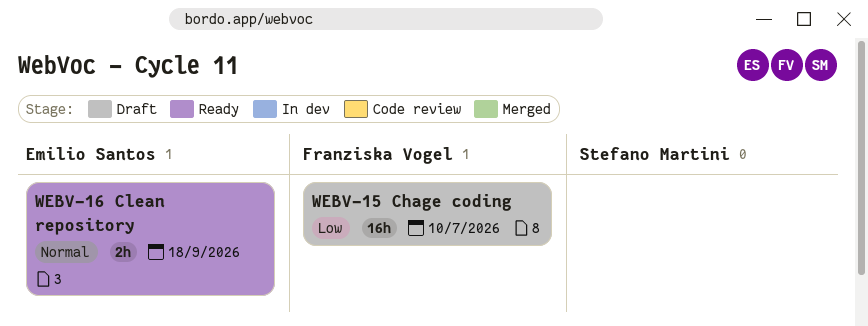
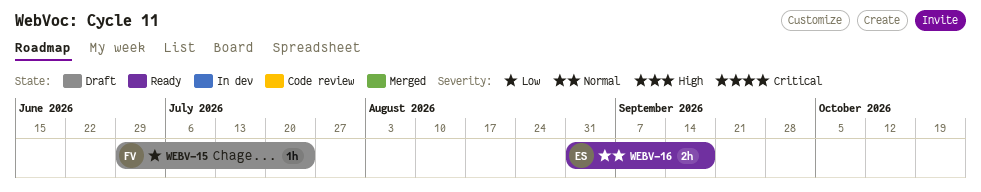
WEBV-15, estimate: 16h -> 1h
WEBV-15, due: Jul 10 -> Jul 24

